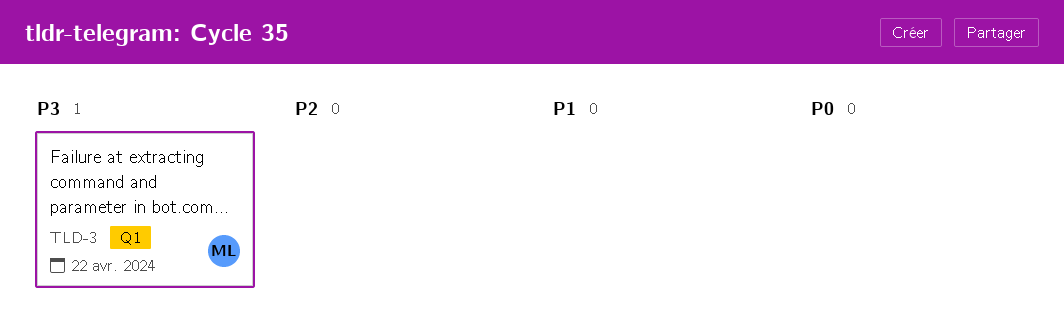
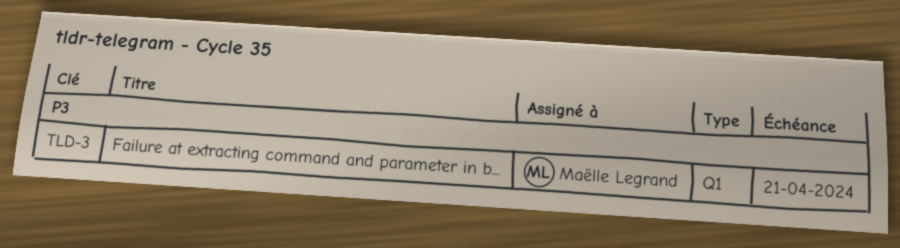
TLD-3, due: Apr 22 -> Apr 21

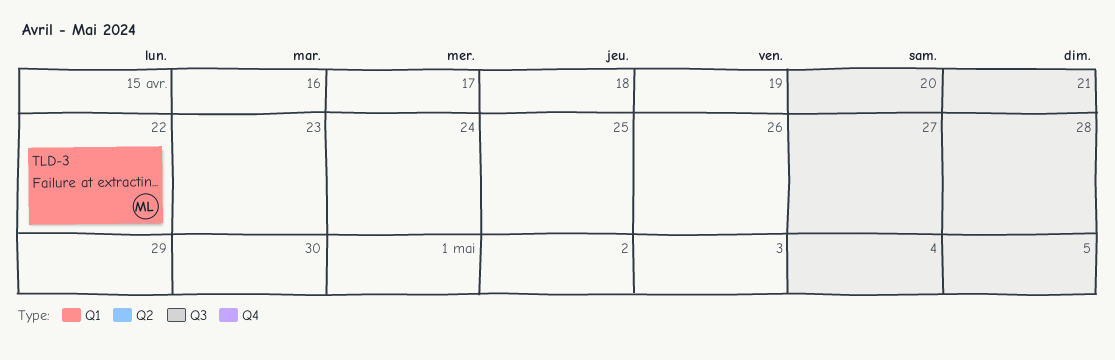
TLD-3, due: Apr 21 -> Apr 22

